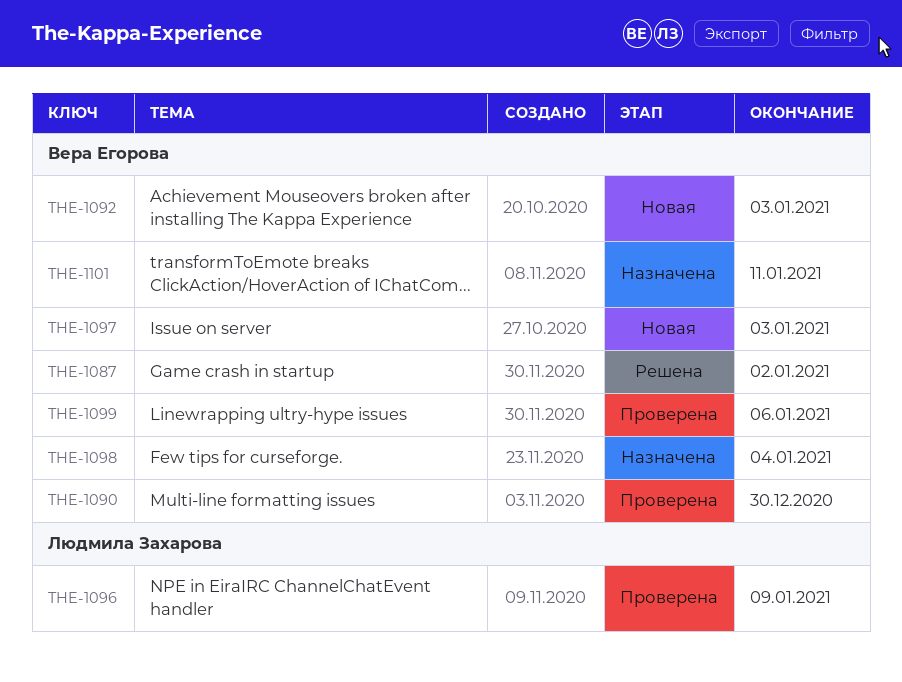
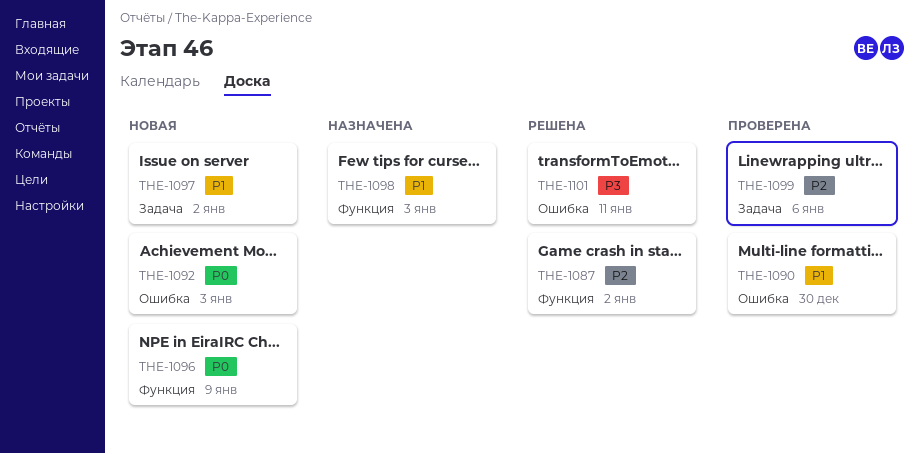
THE-1096, status: Проверена -> Новая
THE-1097, due: Jan 3 -> Jan 2
THE-1098, due: Jan 4 -> Jan 3
THE-1101, status: Назначена -> Решена

